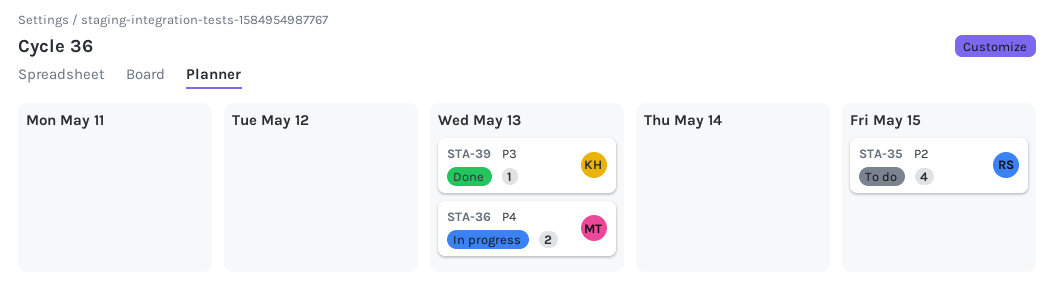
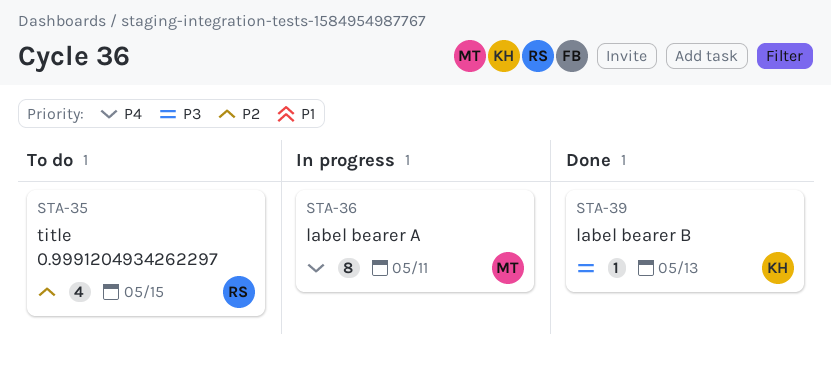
STA-36, estimate: 2 -> 8
STA-36, due: May 13 -> May 11

